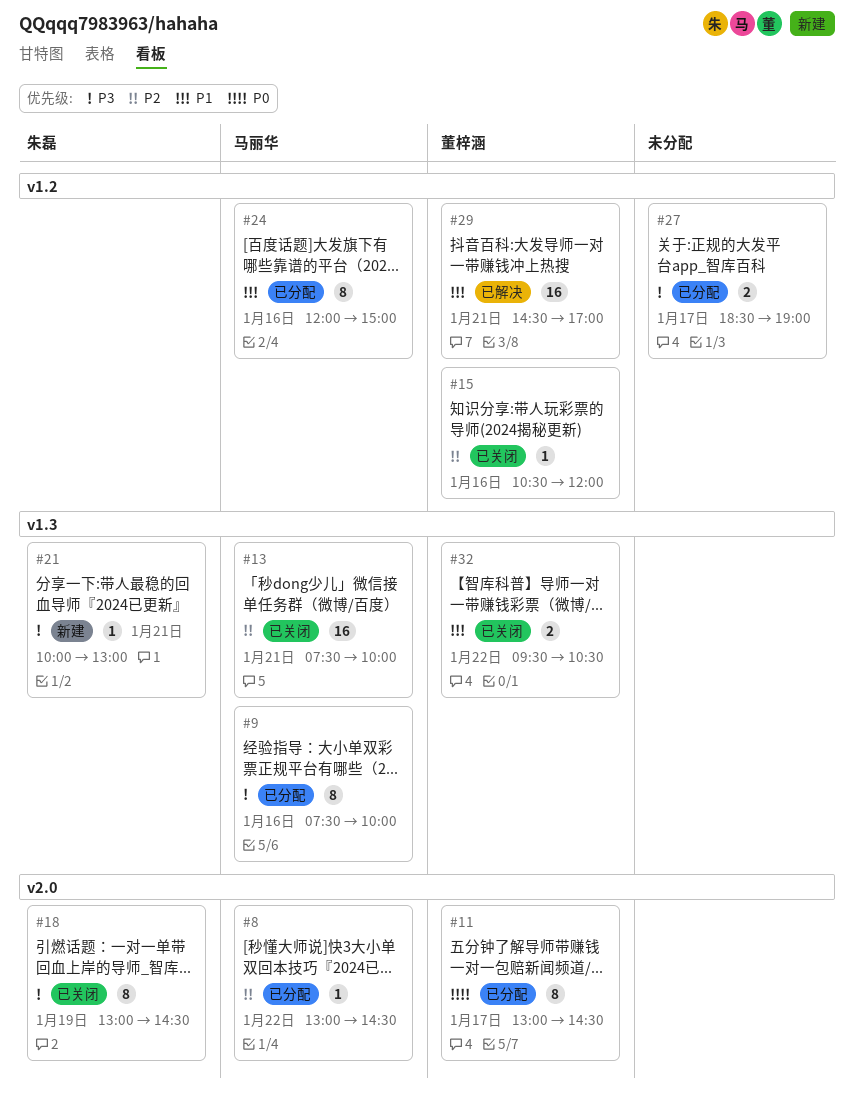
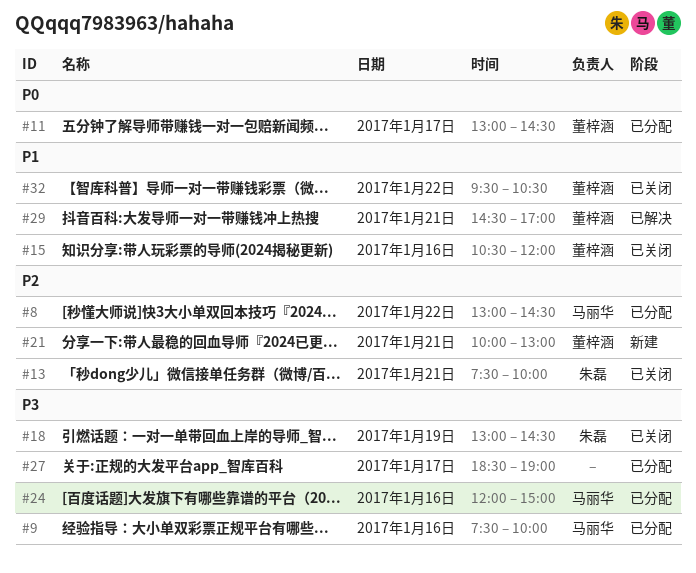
#13, owner: 马丽华 -> 朱磊
#15, priority: P2 -> P1
#21, owner: 朱磊 -> 董梓涵
#21, priority: P3 -> P2
#24, priority: P1 -> P3

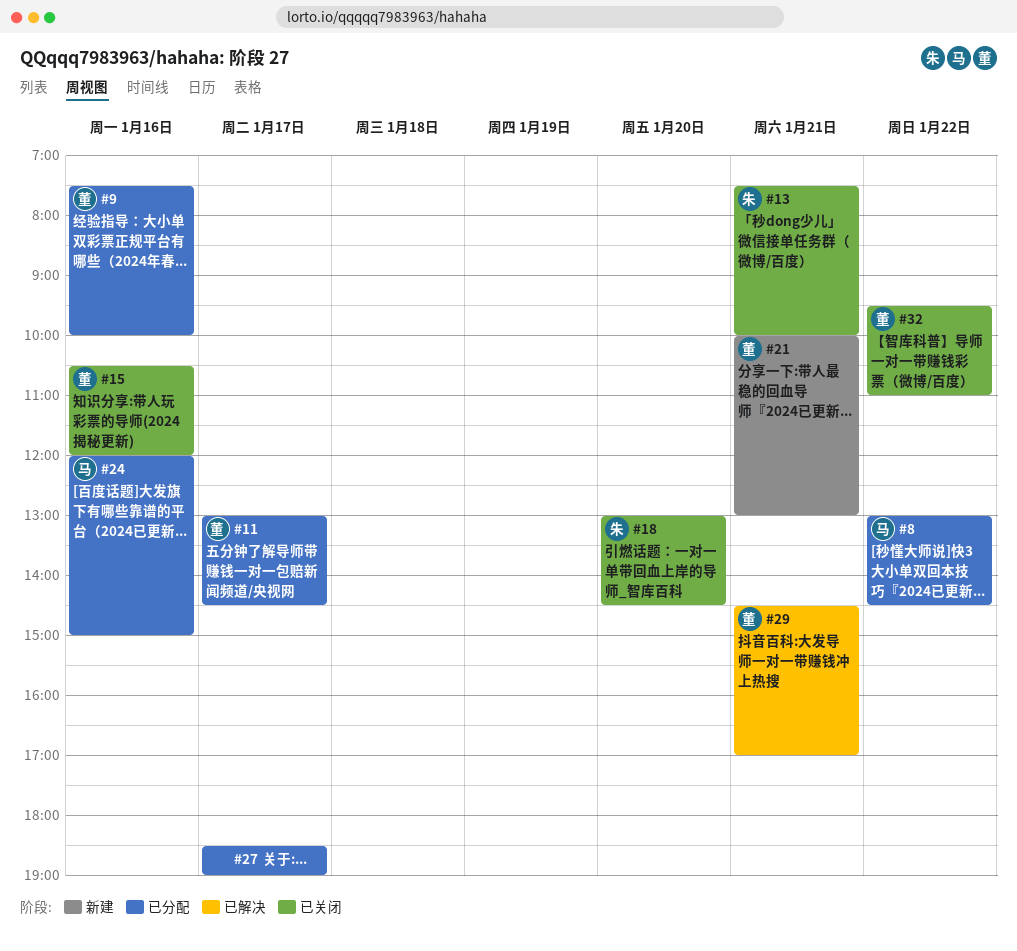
#9, owner: 马丽华 -> 董梓涵
#18, day: Jan 19 -> Jan 20
#32, ends: 10:30 -> 11:00

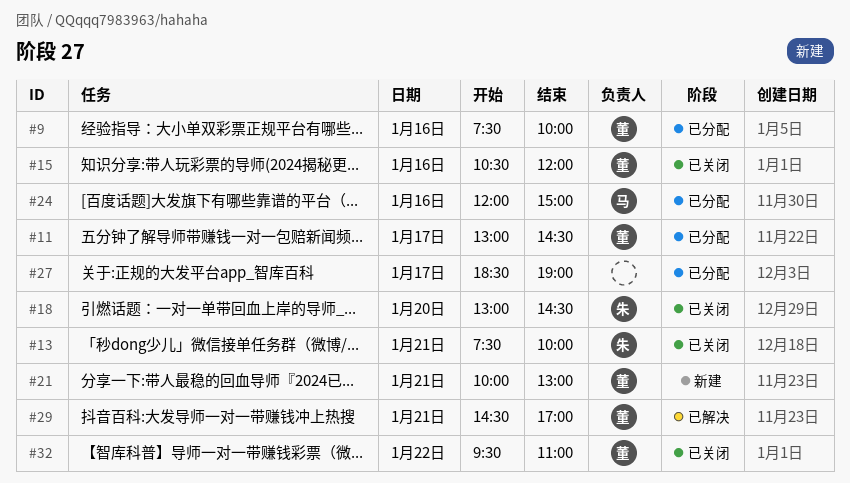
#8: present -> none

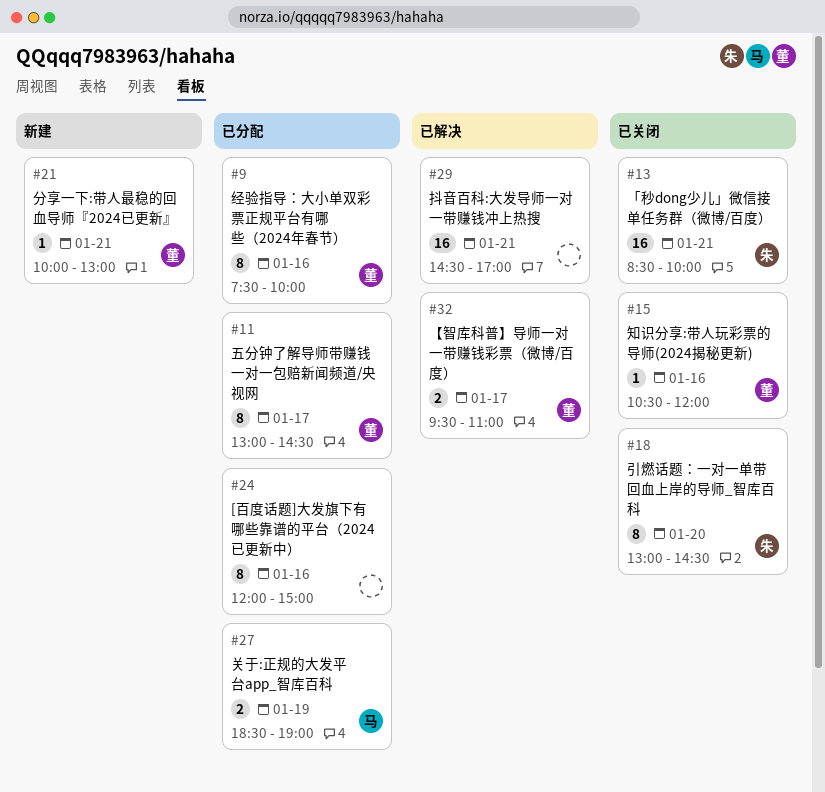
#13, begins: 07:30 -> 08:30
#24, owner: 马 -> none
#27, owner: none -> 马
#27, day: Jan 17 -> Jan 19
#29, owner: 董 -> none
#32, status: 已关闭 -> 已解决
#32, day: Jan 22 -> Jan 17

